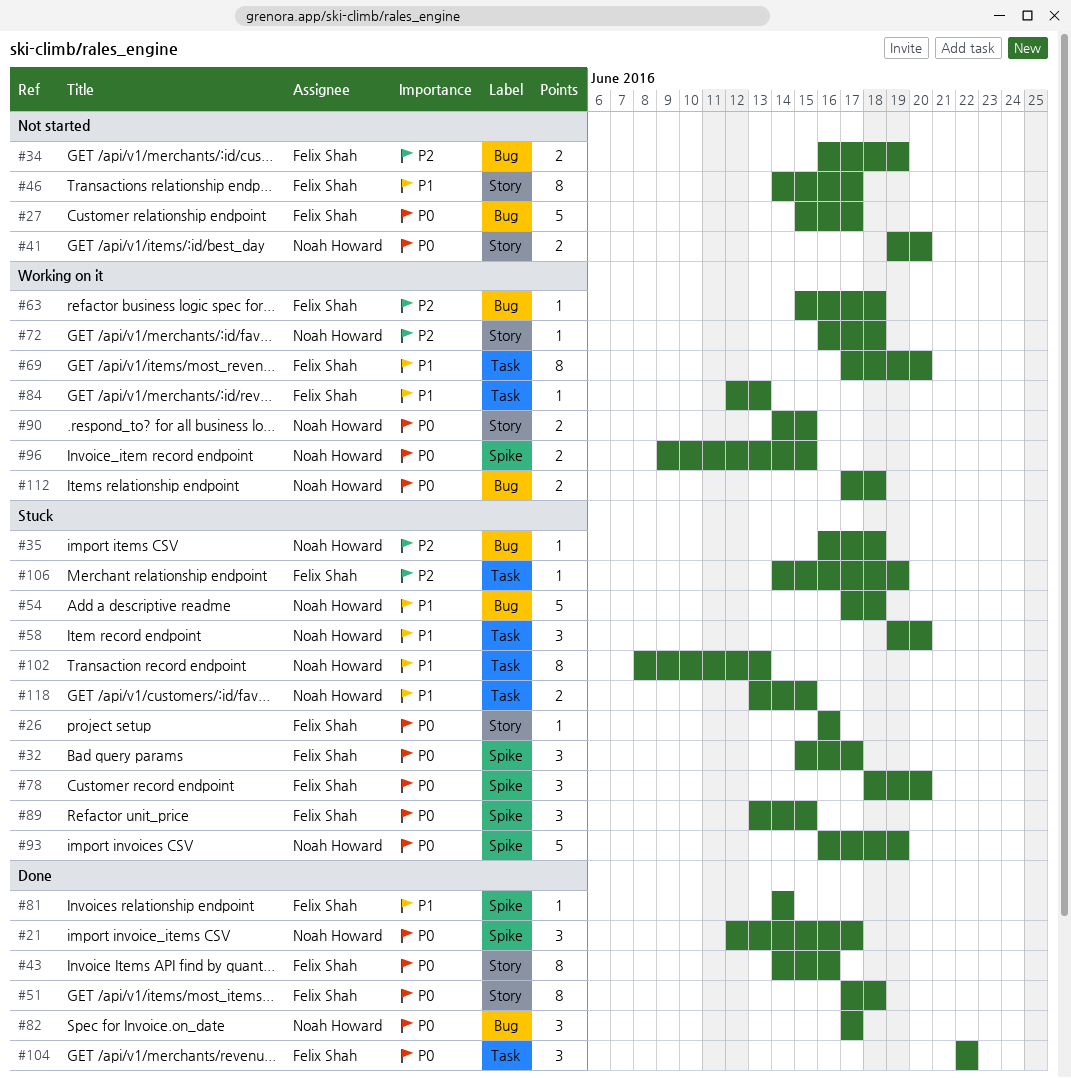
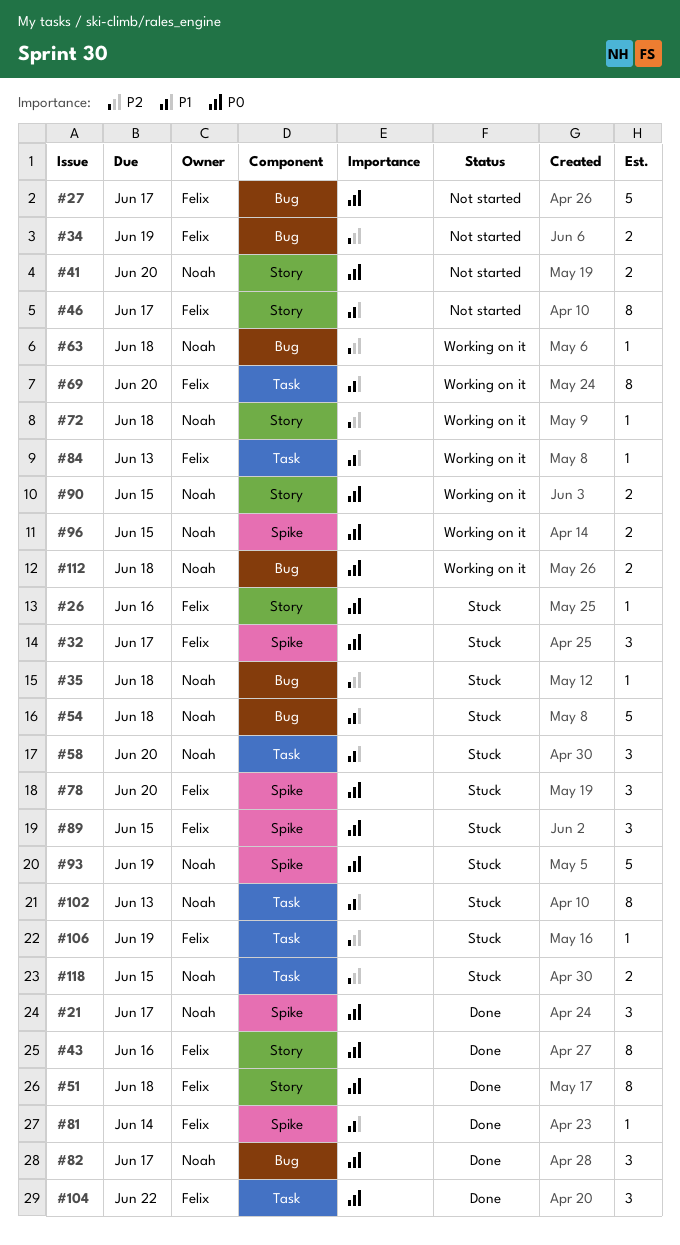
#63, owner: Felix Shah -> Noah Howard
#118, priority: P1 -> P2

